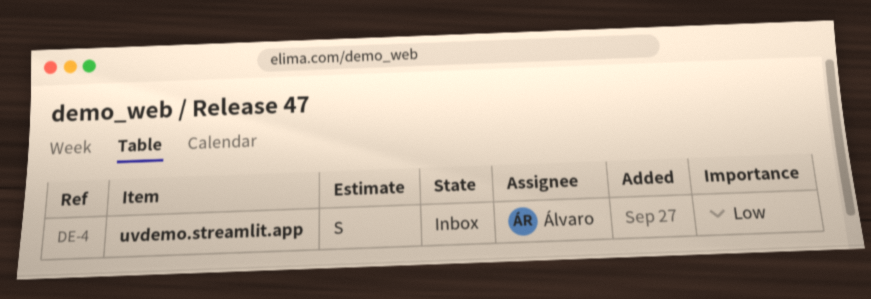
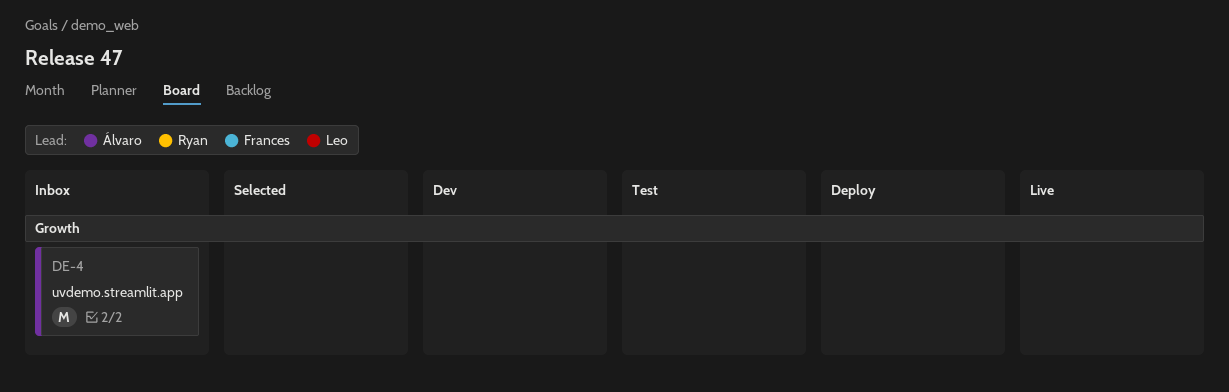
DE-4, estimate: S -> M

